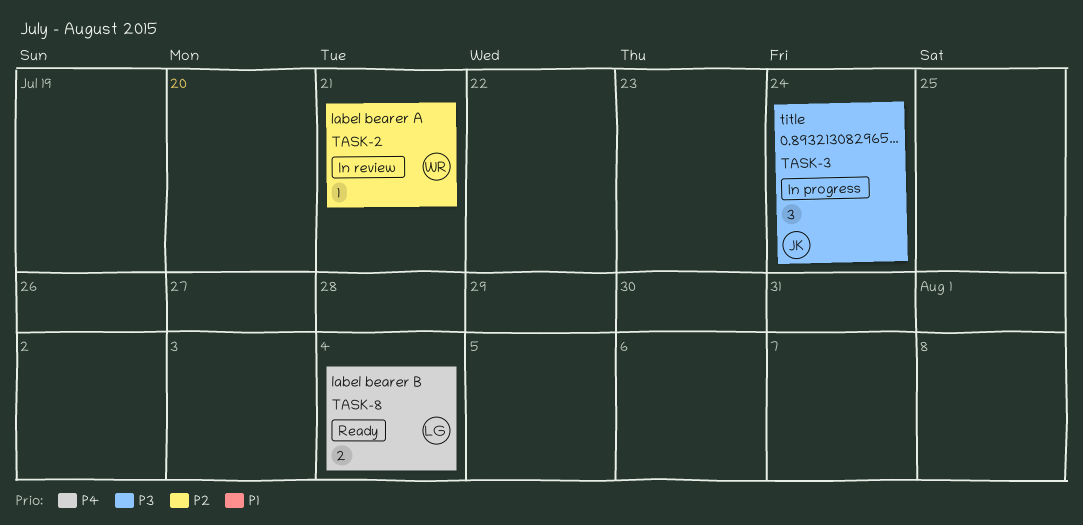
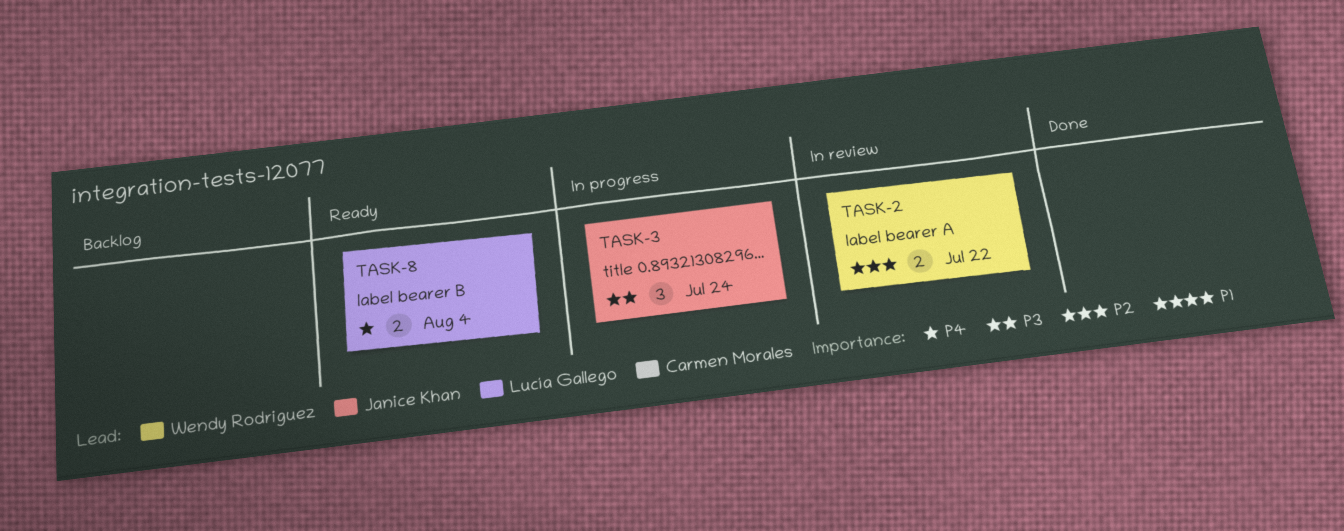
TASK-2, estimate: 1 -> 2
TASK-2, due: Jul 21 -> Jul 22

